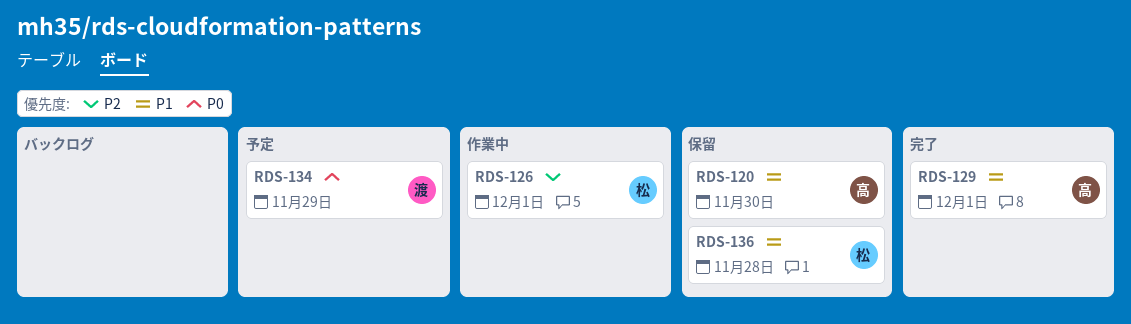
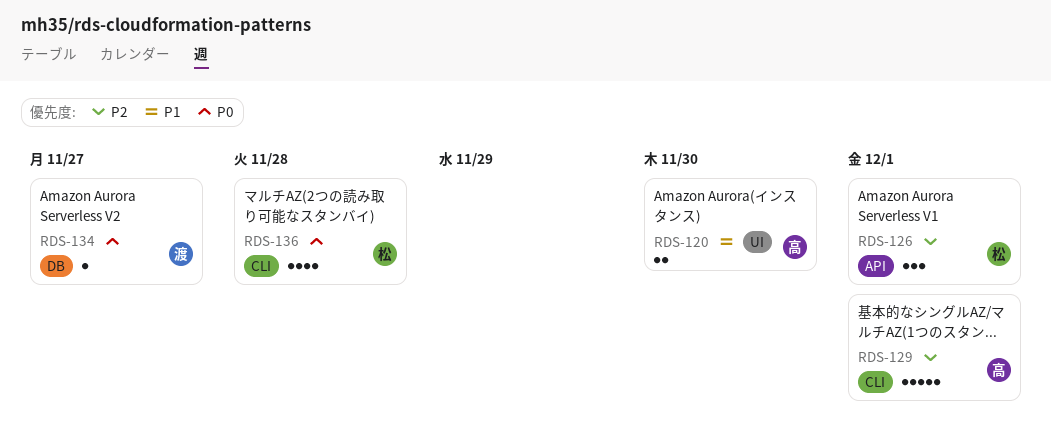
RDS-129, priority: P1 -> P2
RDS-134, due: Nov 29 -> Nov 27
RDS-136, priority: P1 -> P0

